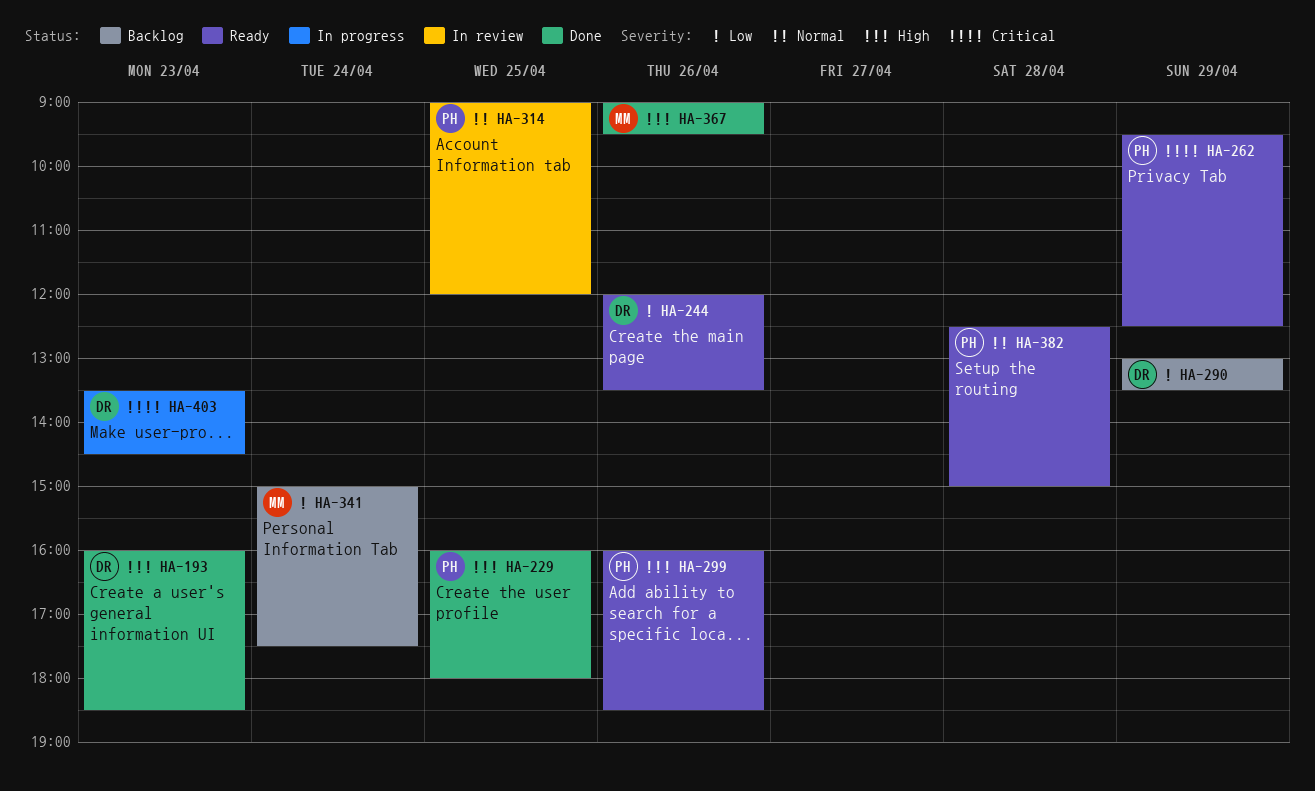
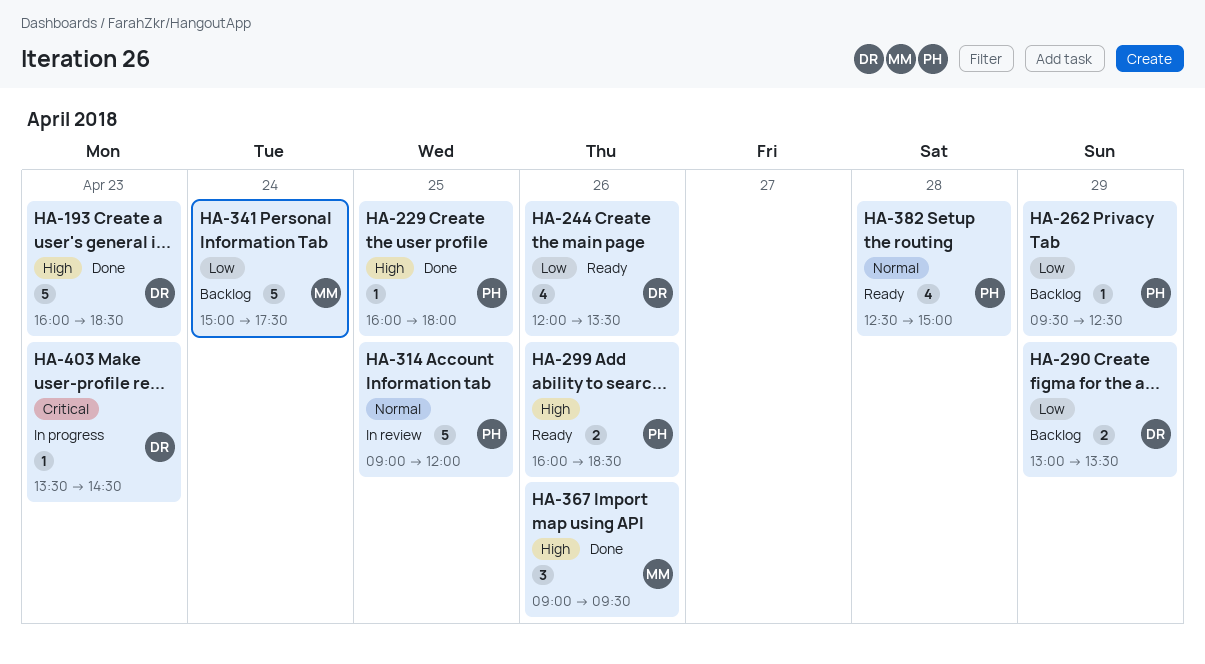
HA-262, status: Ready -> Backlog
HA-262, priority: Critical -> Low

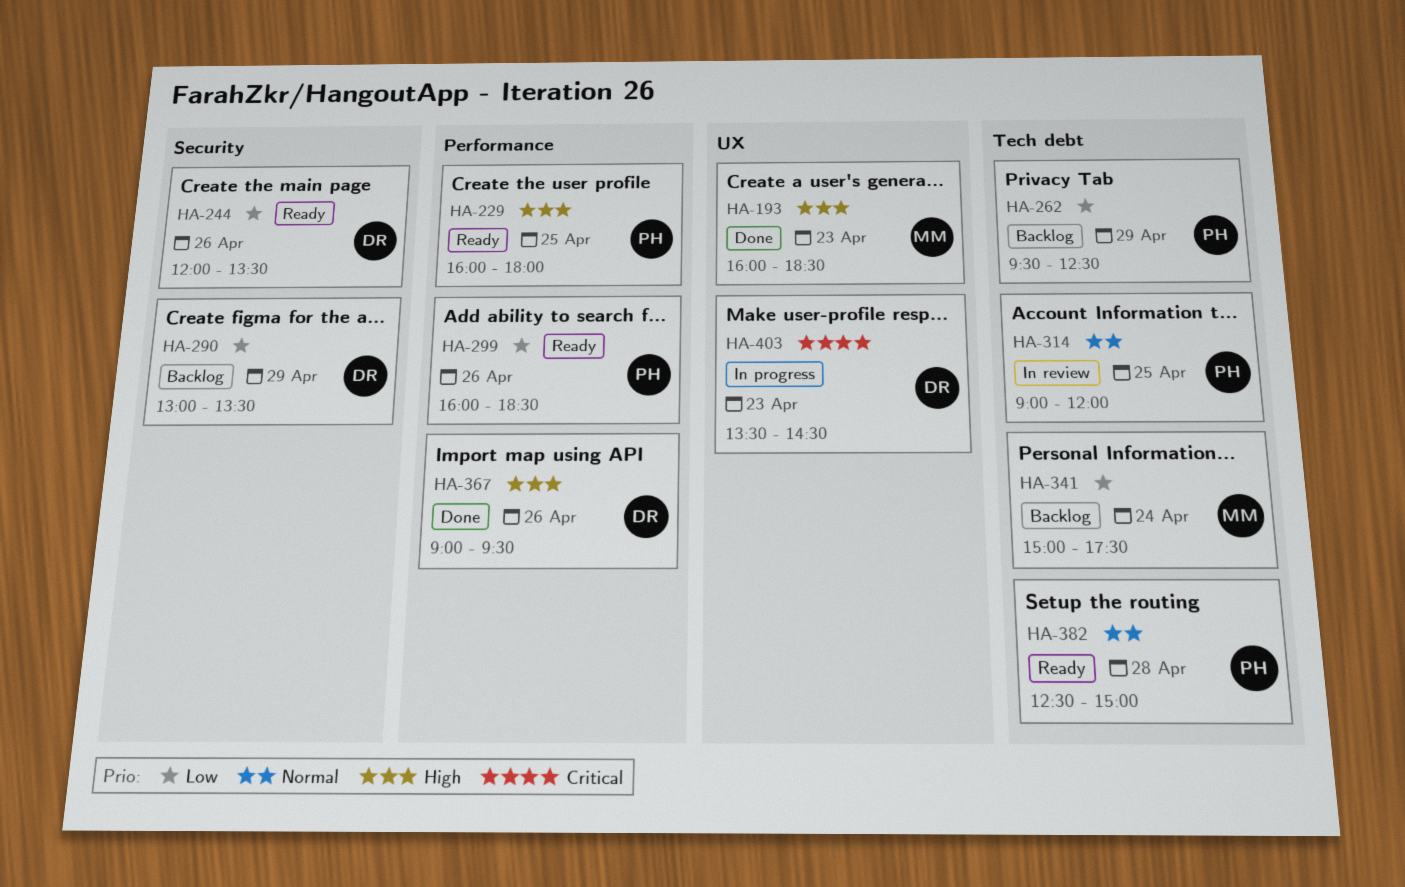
HA-193, owner: DR -> MM
HA-229, status: Done -> Ready
HA-299, priority: High -> Low
HA-367, owner: MM -> DR

